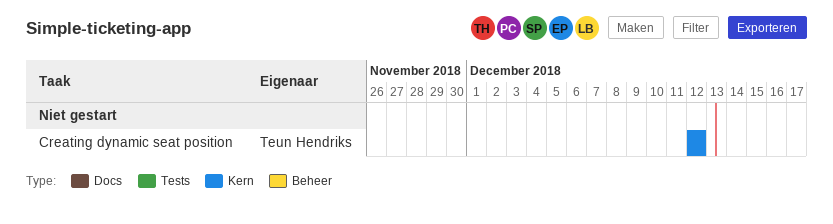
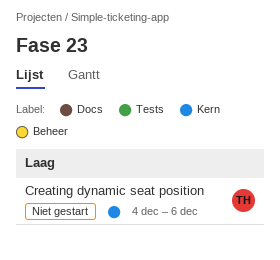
Creating dynamic seat position, start: Dec 12 -> Dec 4
Creating dynamic seat position, due: Dec 12 -> Dec 6

